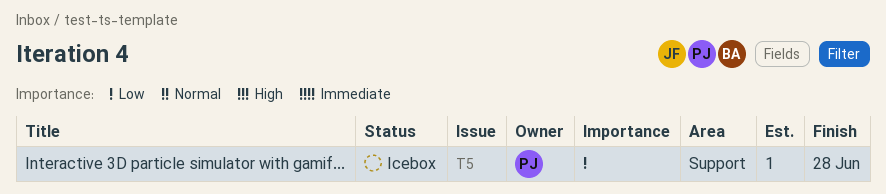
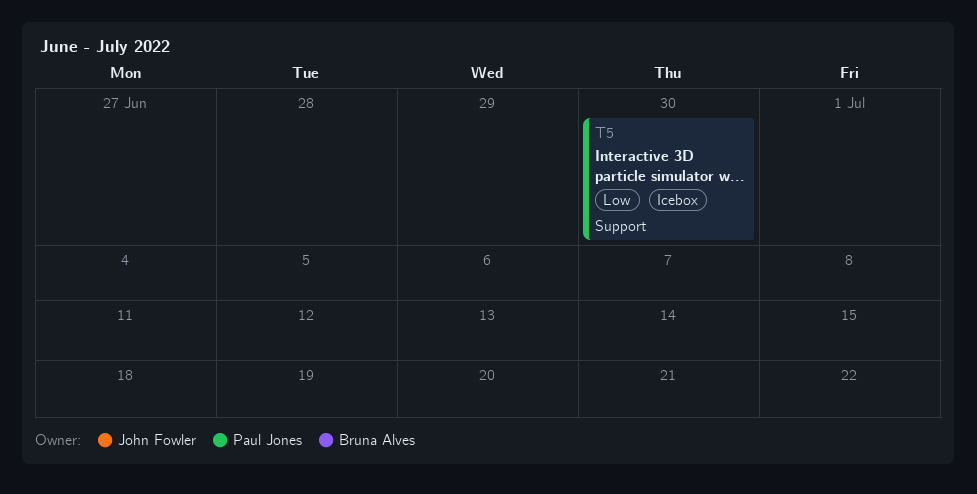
T5, due: Jun 28 -> Jun 30

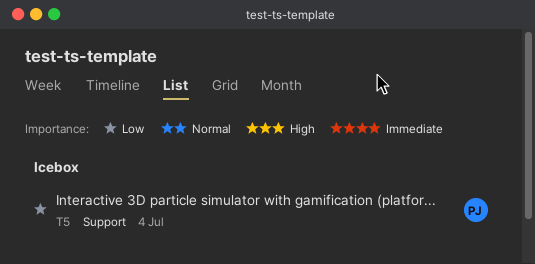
T5, due: Jun 30 -> Jul 4

